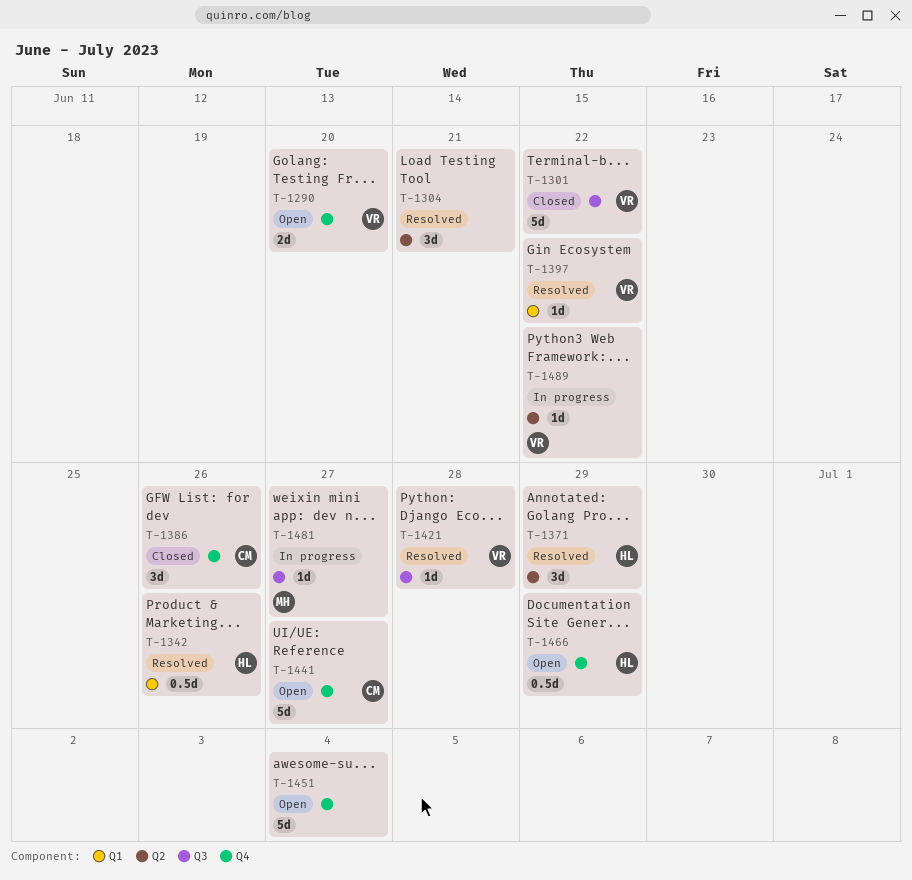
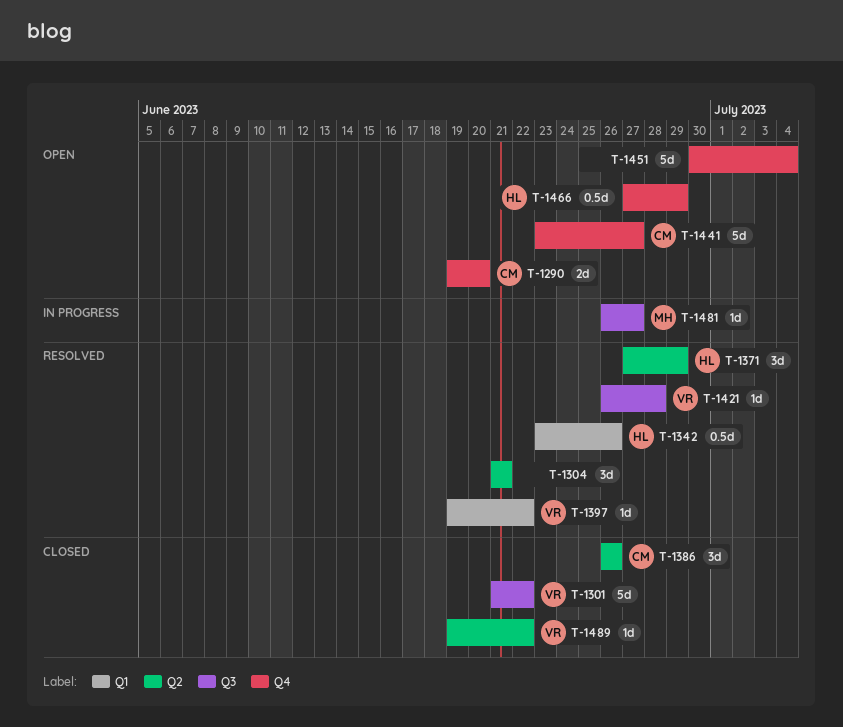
T-1290, owner: VR -> CM
T-1386, label: Q4 -> Q2
T-1489, status: In progress -> Closed

